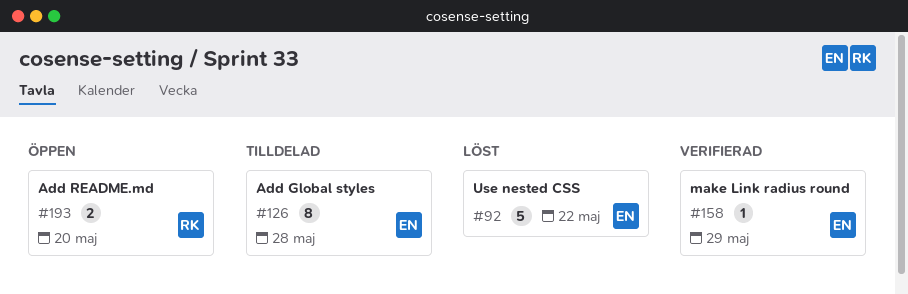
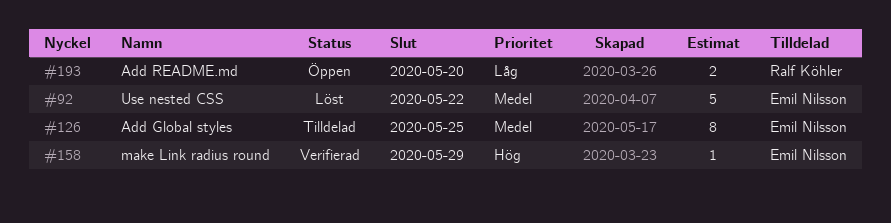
#126, due: May 28 -> May 25

